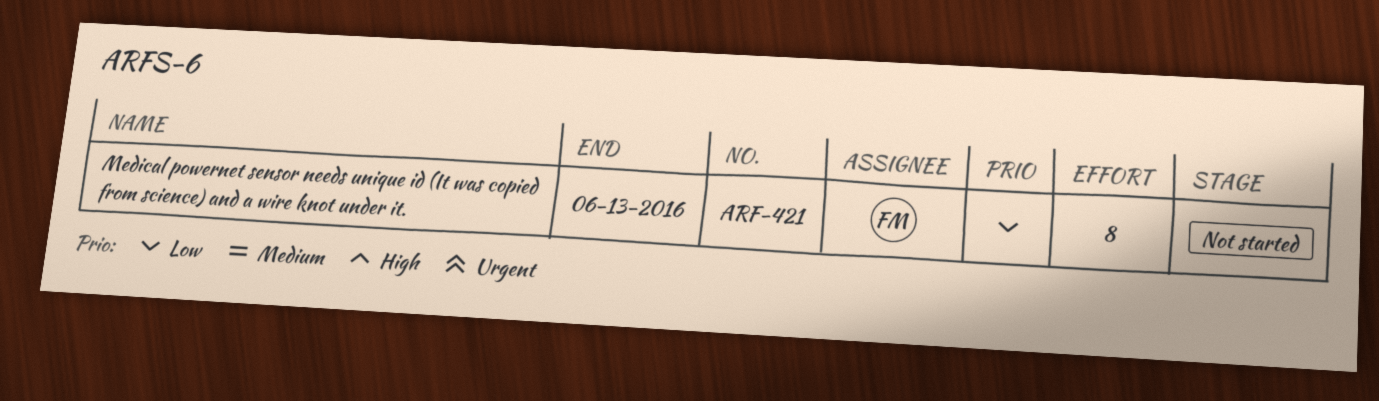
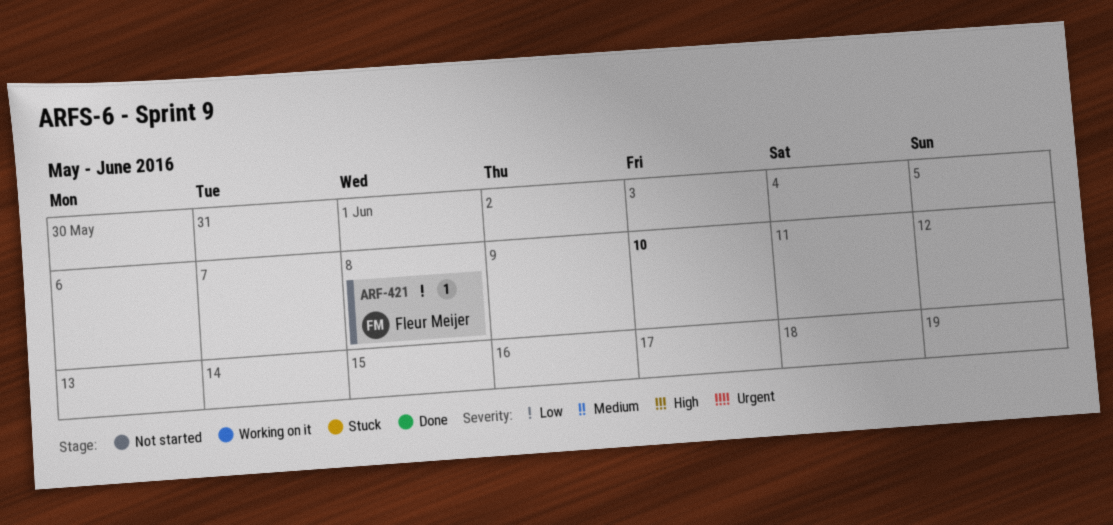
ARF-421, estimate: 8 -> 1
ARF-421, due: Jun 13 -> Jun 8

